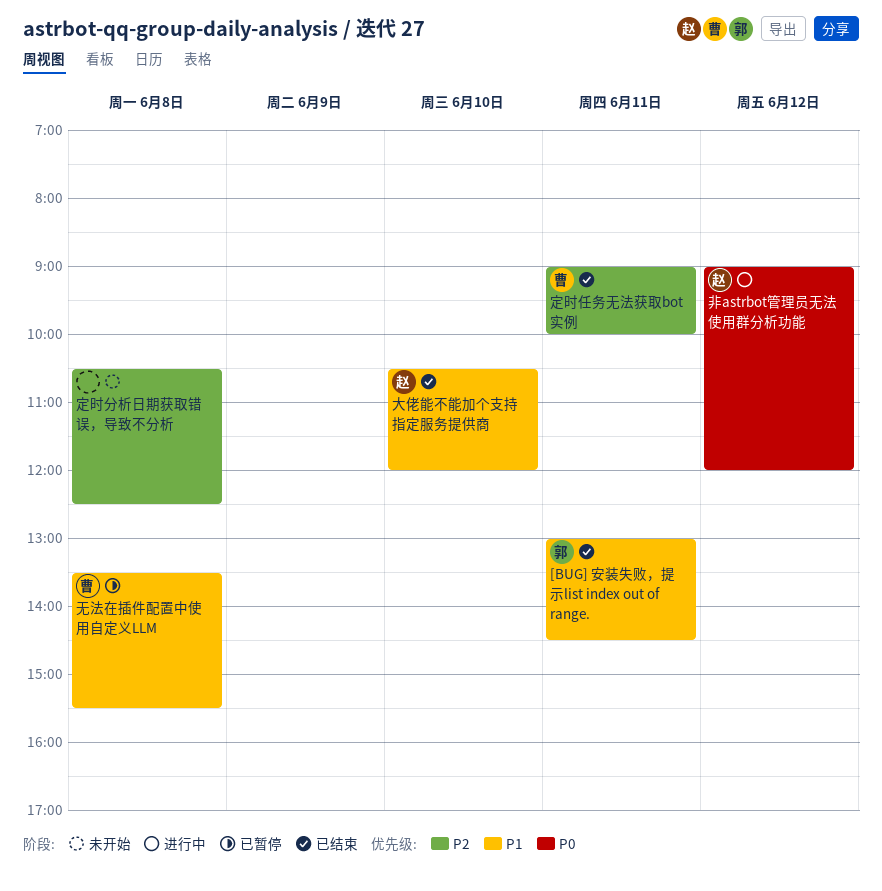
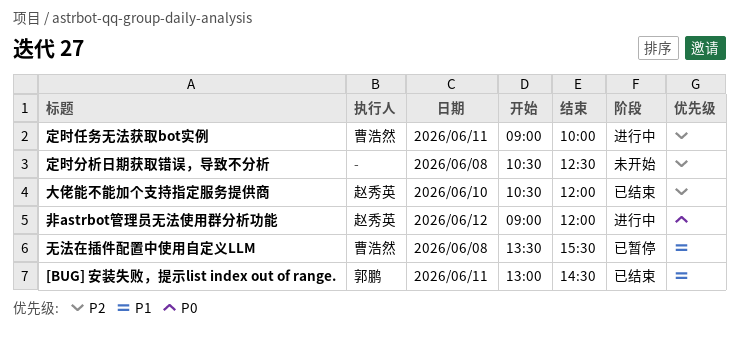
大佬能不能加个支持指定服务提供商, priority: P1 -> P2
定时任务无法获取bot实例, status: 已结束 -> 进行中

